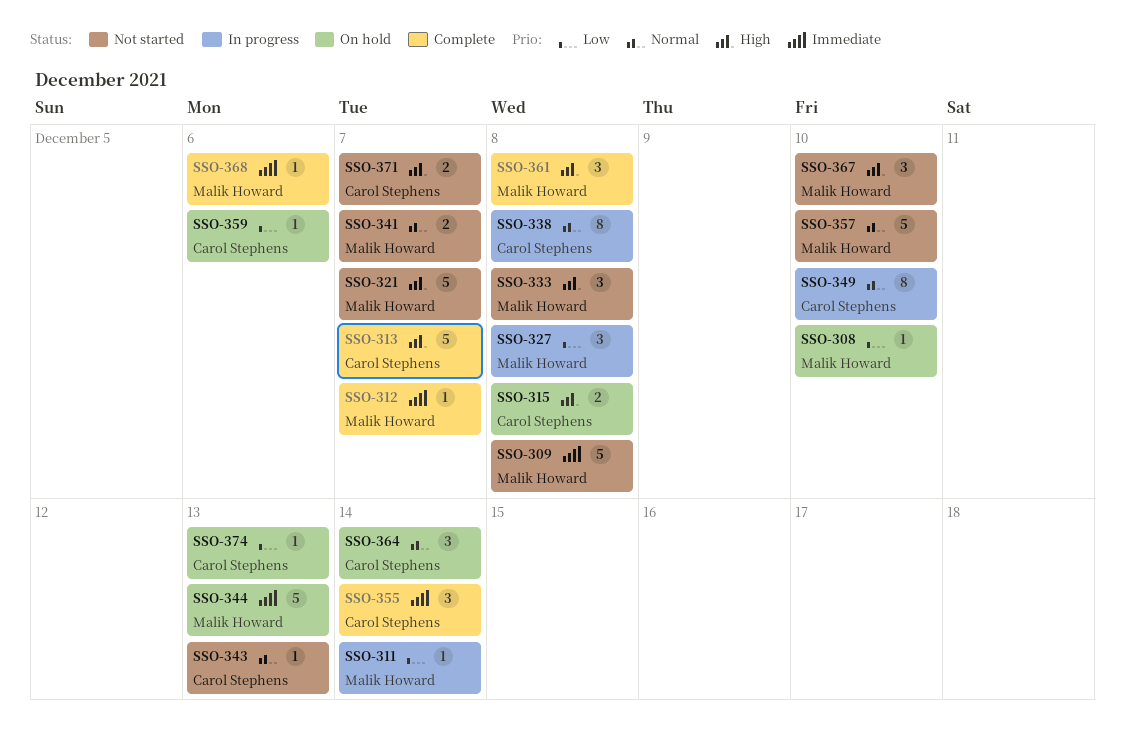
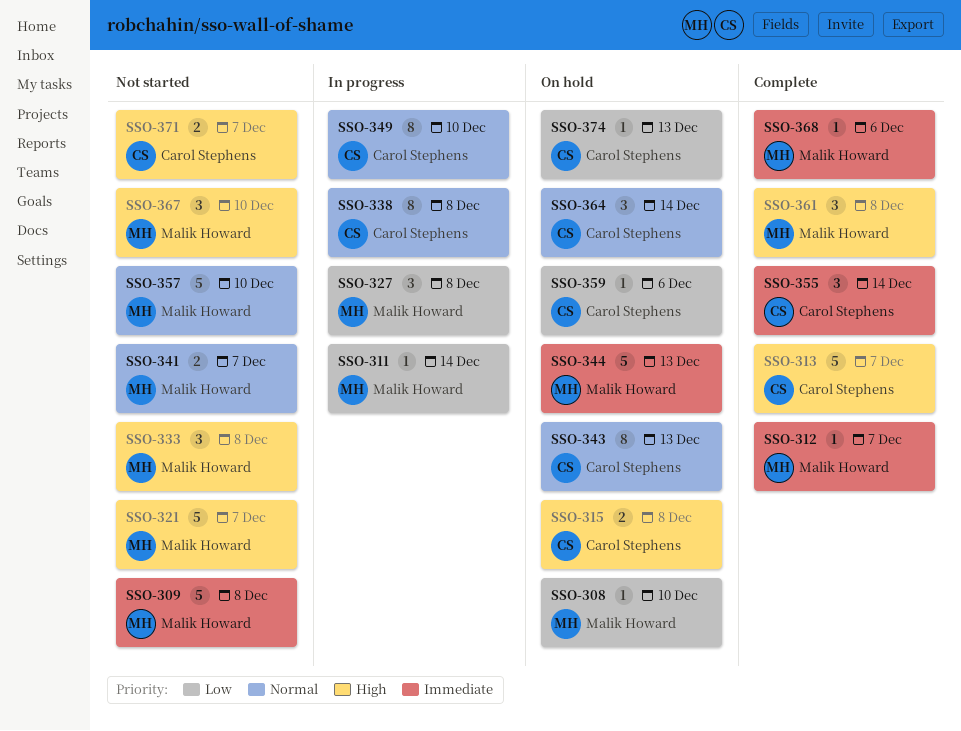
SSO-343, status: Not started -> On hold
SSO-343, estimate: 1 -> 8

